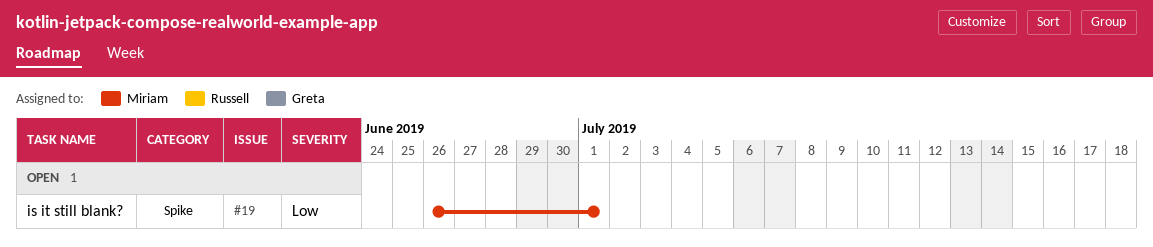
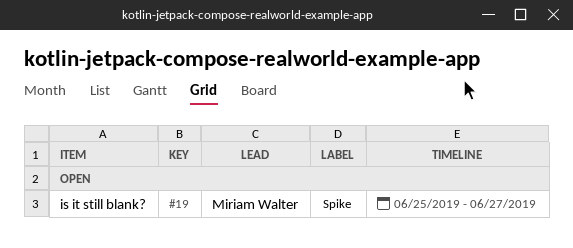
#19, start: Jun 26 -> Jun 25
#19, due: Jul 1 -> Jun 27

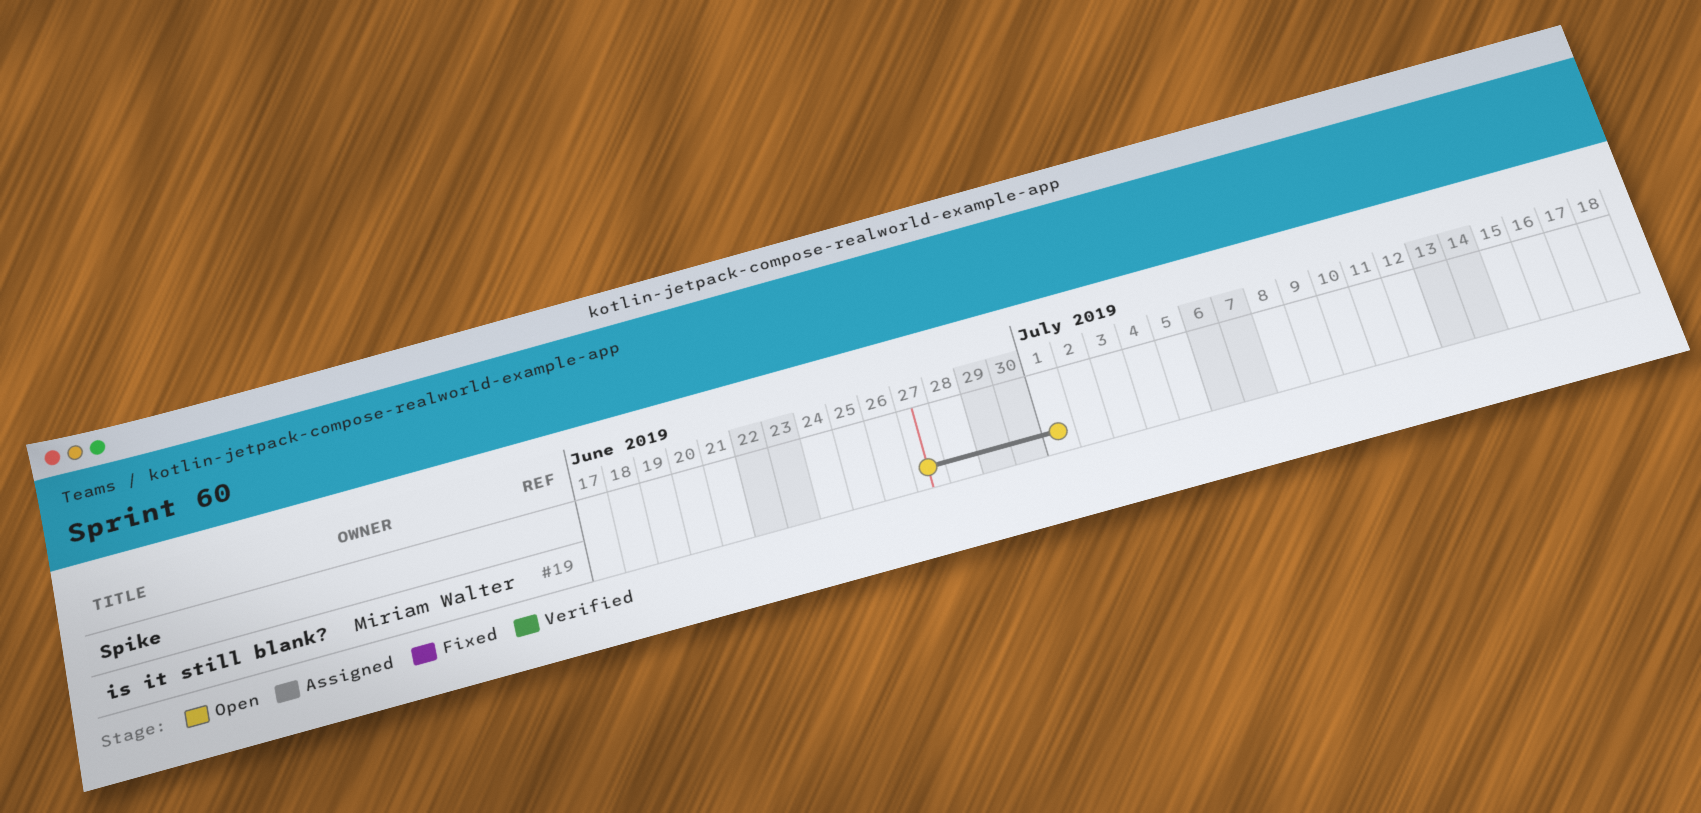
#19, start: Jun 25 -> Jun 27
#19, due: Jun 27 -> Jul 1

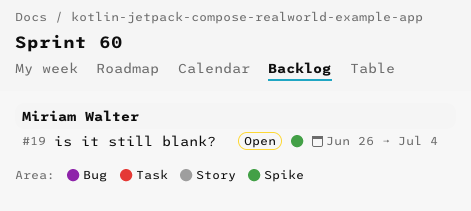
#19, start: Jun 27 -> Jun 26
#19, due: Jul 1 -> Jul 4

